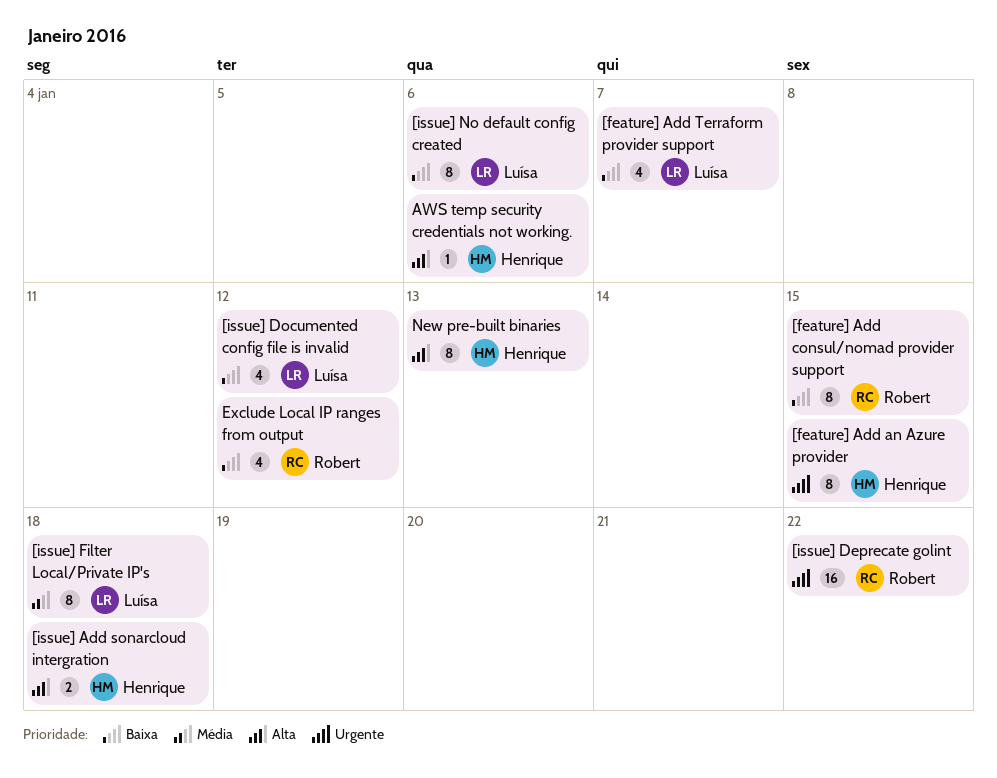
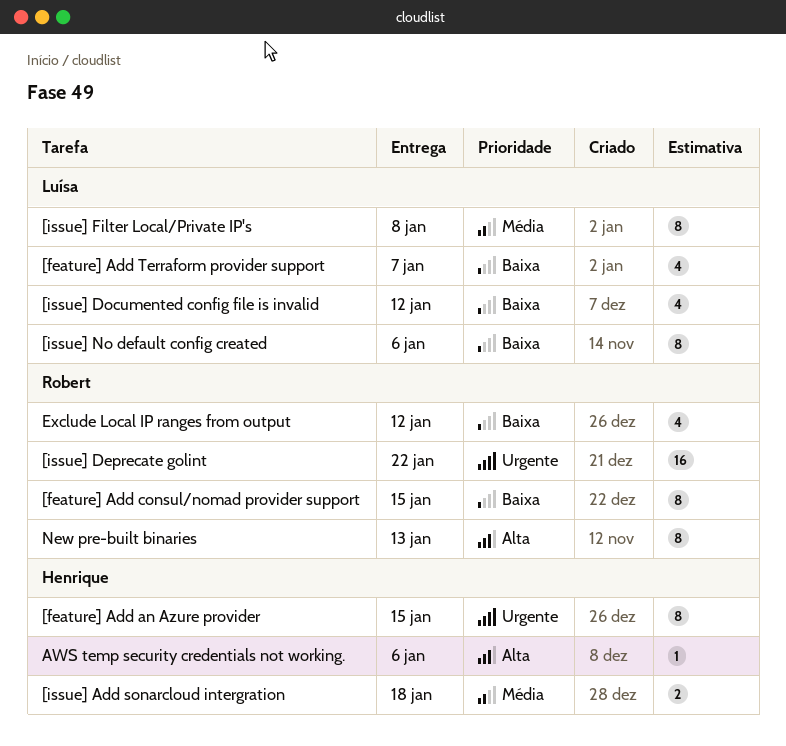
[issue] Add sonarcloud intergration, priority: Alta -> Média
[issue] Filter Local/Private IP's, due: Jan 18 -> Jan 8
New pre-built binaries, owner: Henrique -> Robert

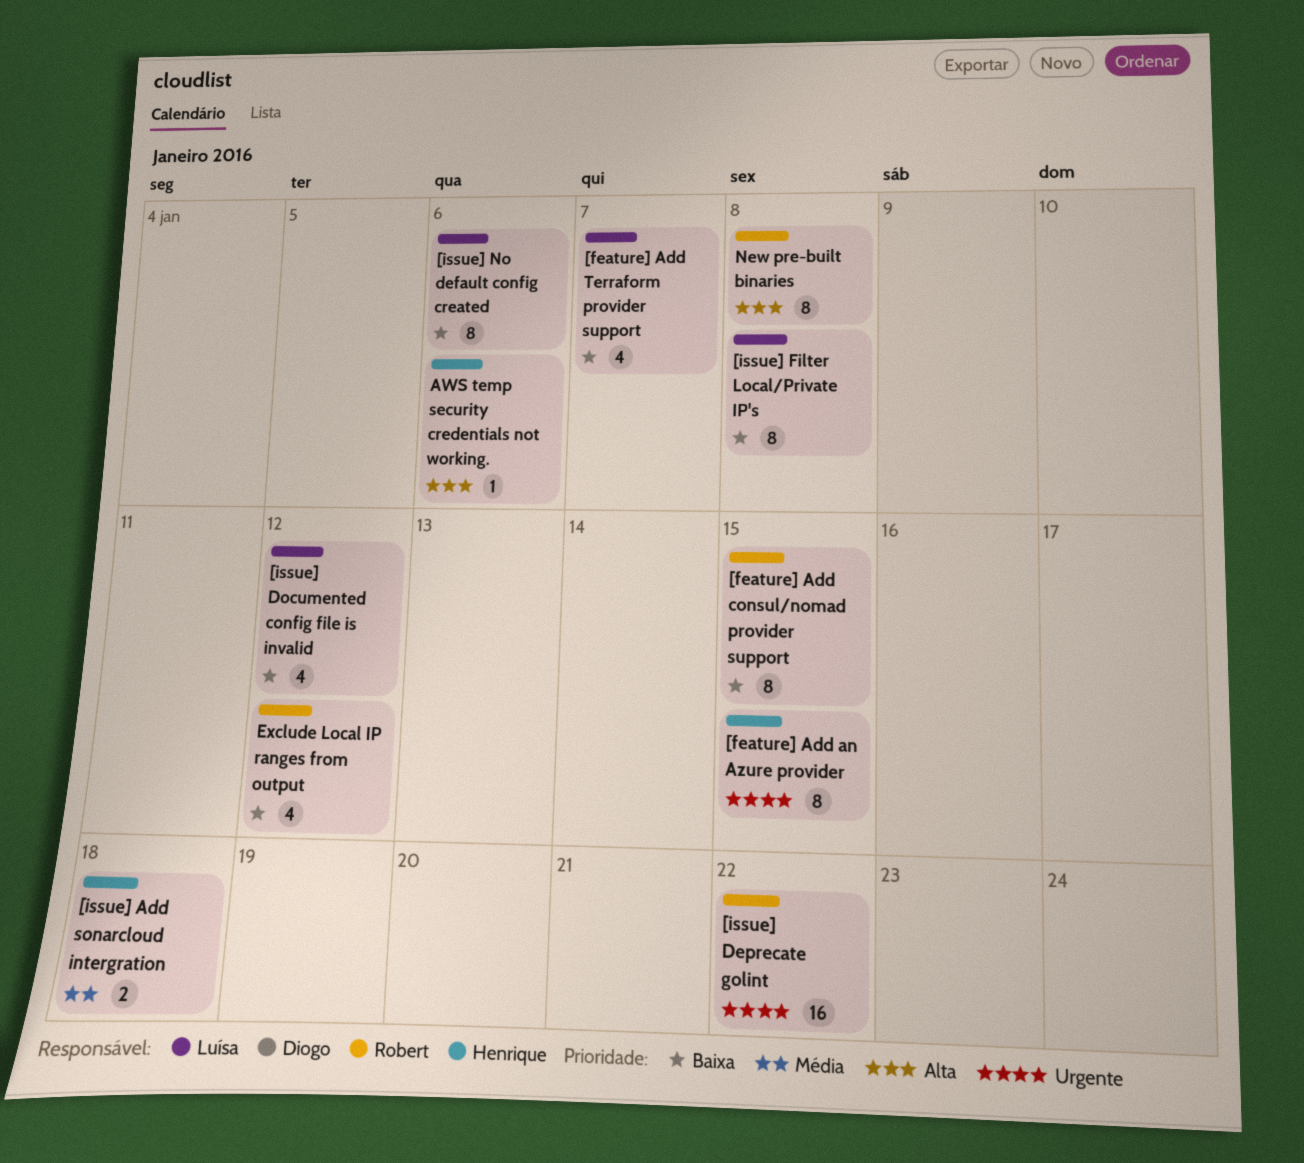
[issue] Filter Local/Private IP's, priority: Média -> Baixa
New pre-built binaries, due: Jan 13 -> Jan 8

